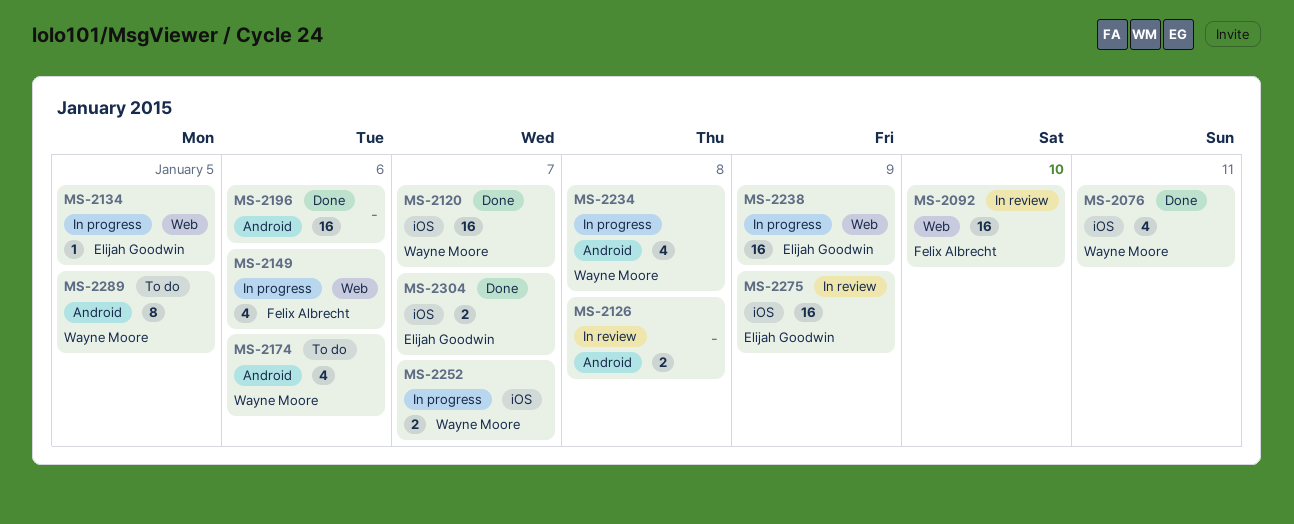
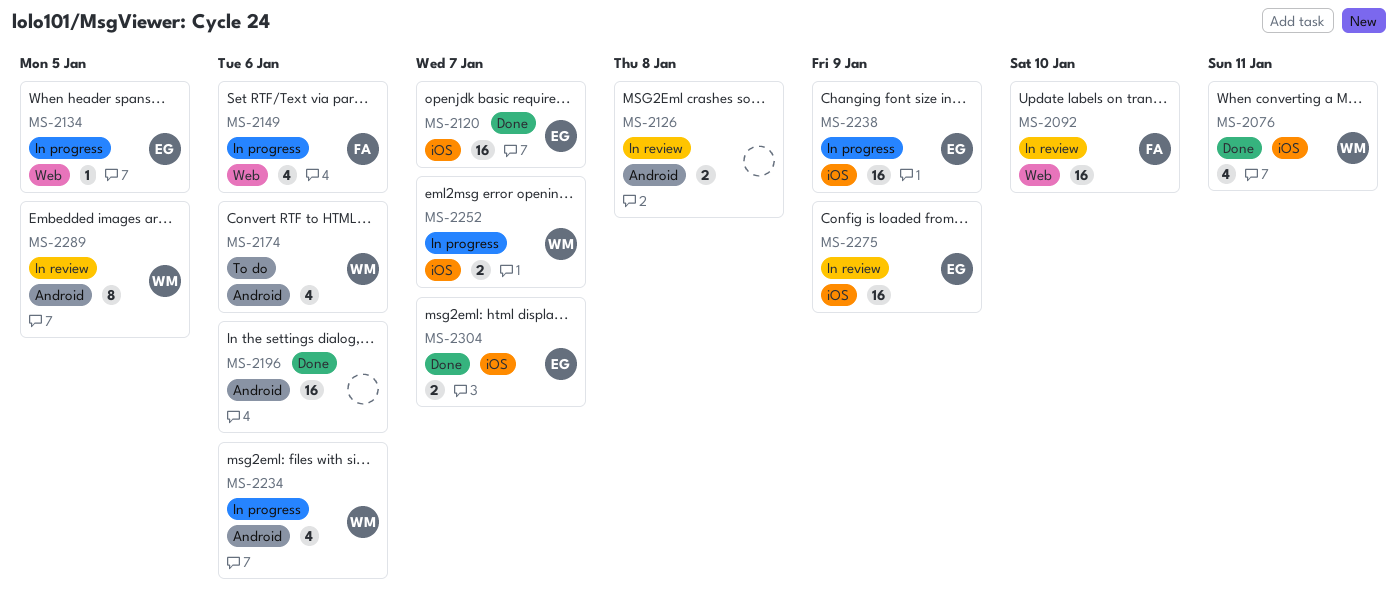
MS-2120, owner: Wayne Moore -> Elijah Goodwin
MS-2234, due: Jan 8 -> Jan 6
MS-2238, label: Web -> iOS
MS-2289, status: To do -> In review

